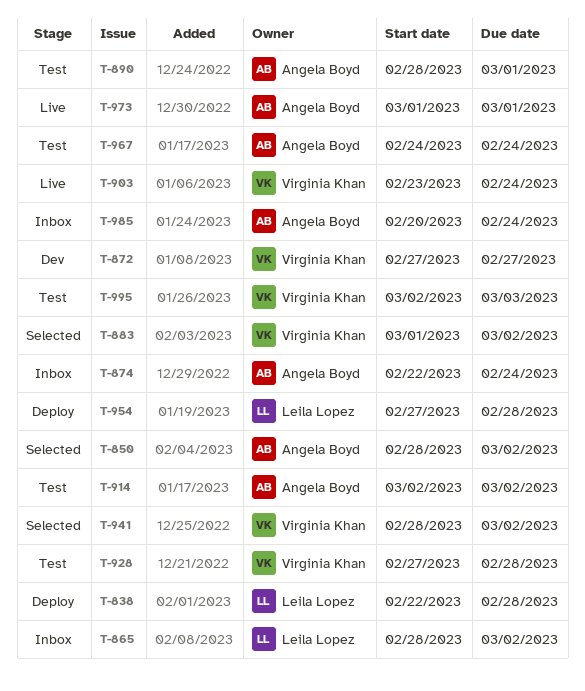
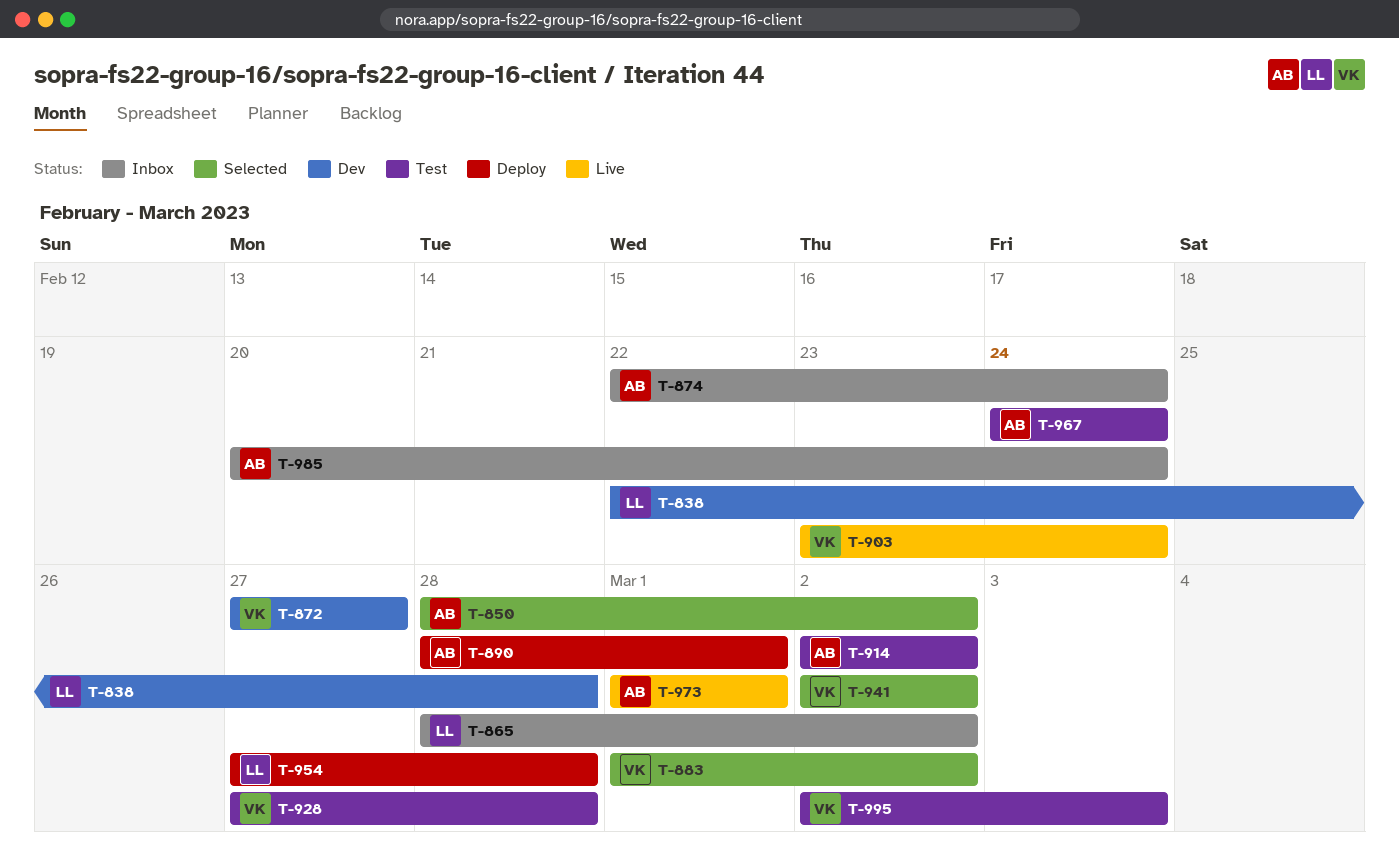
T-838, status: Deploy -> Dev
T-890, status: Test -> Deploy
T-941, start: Feb 28 -> Mar 2

